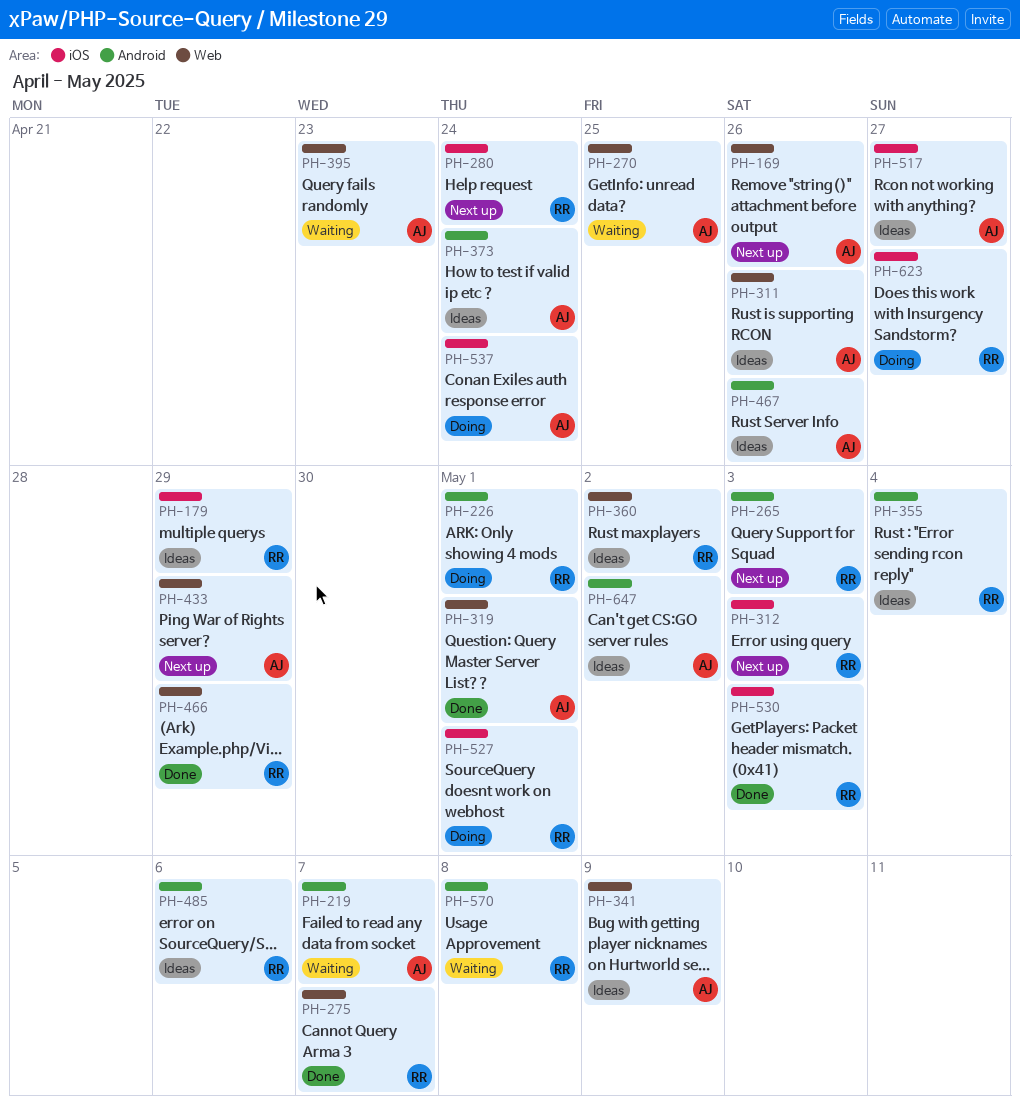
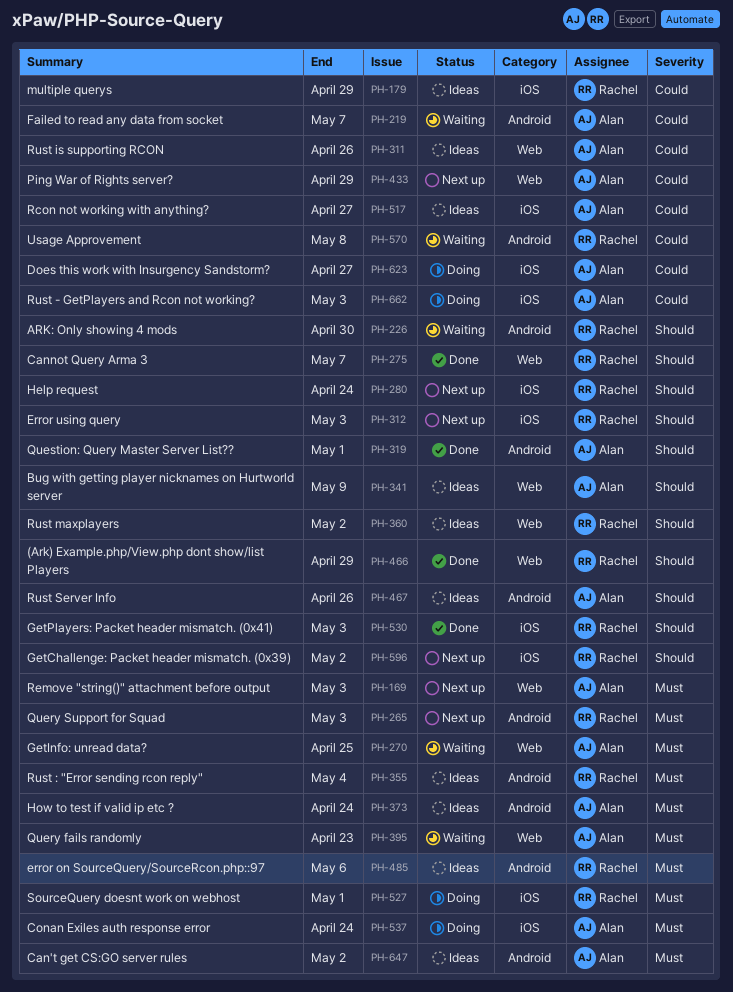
PH-169, due: Apr 26 -> May 3
PH-226, status: Doing -> Waiting
PH-226, due: May 1 -> Apr 30
PH-319, label: Web -> Android
PH-596: none -> present
PH-623, owner: Rachel -> Alan
PH-662: none -> present

